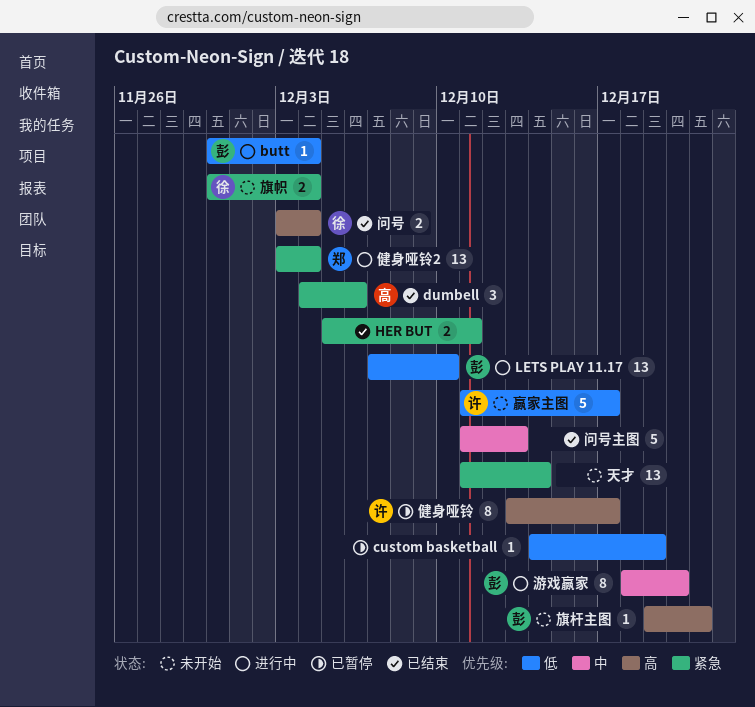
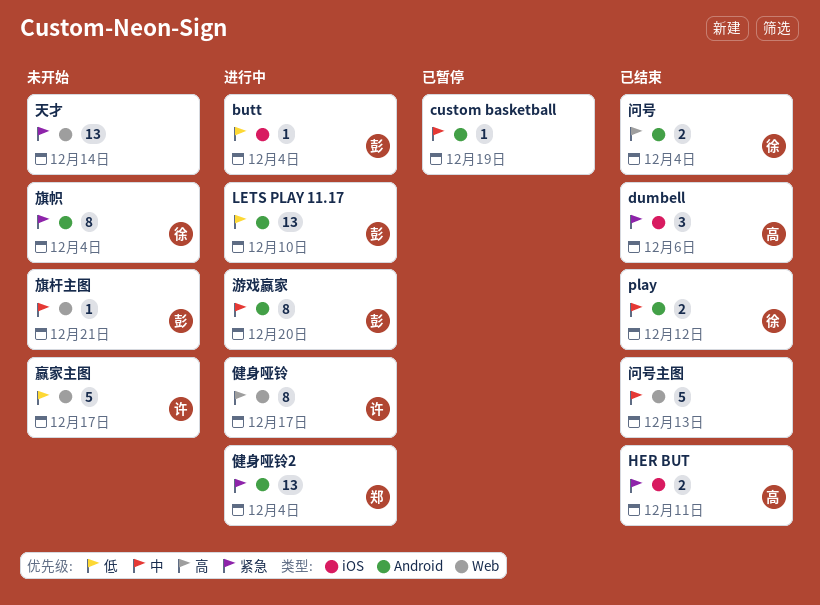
custom basketball, priority: 低 -> 中
HER BUT, owner: none -> 高
play: none -> present
健身哑铃, status: 已暂停 -> 进行中
旗帜, estimate: 2 -> 8
旗杆主图, priority: 高 -> 中

